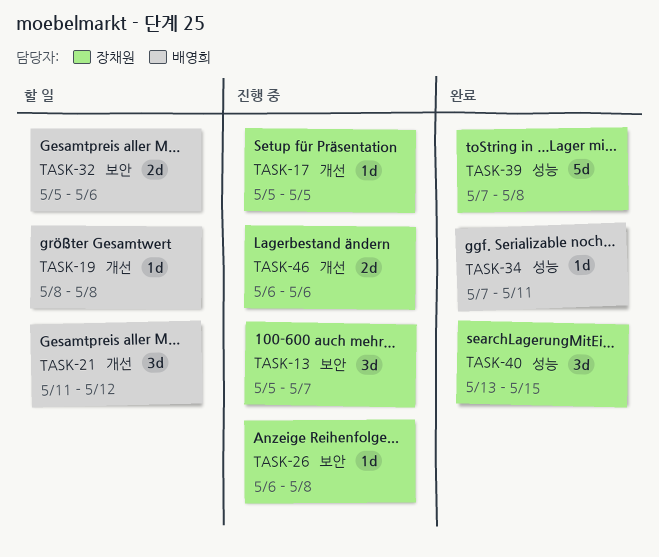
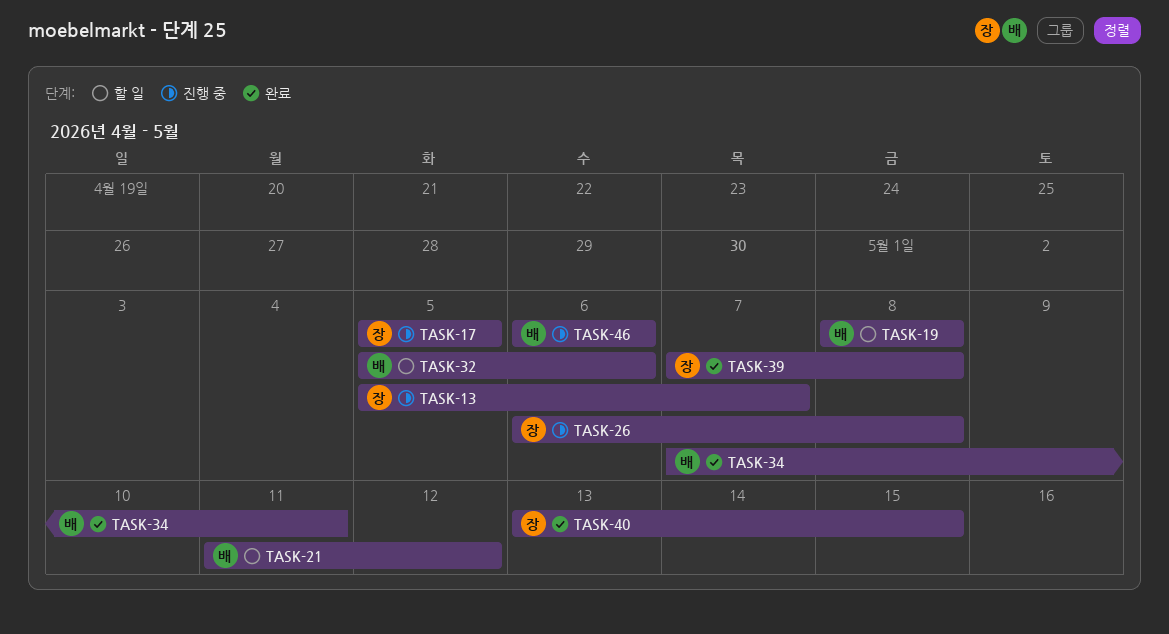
TASK-46, owner: 장채원 -> 배영희

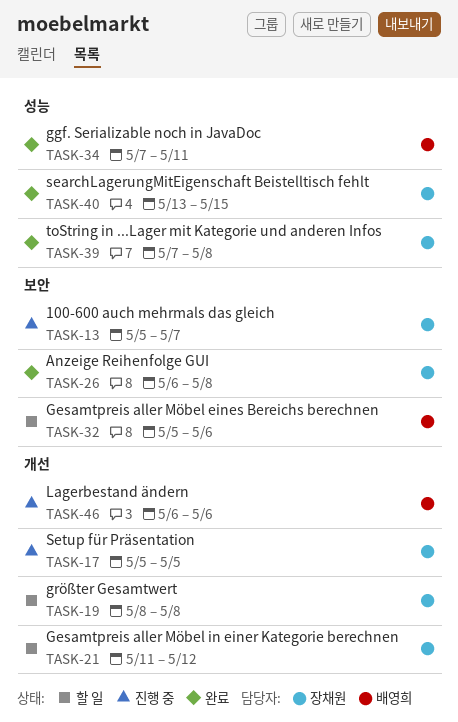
TASK-19, owner: 배영희 -> 장채원
TASK-21, owner: 배영희 -> 장채원
TASK-26, status: 진행 중 -> 완료

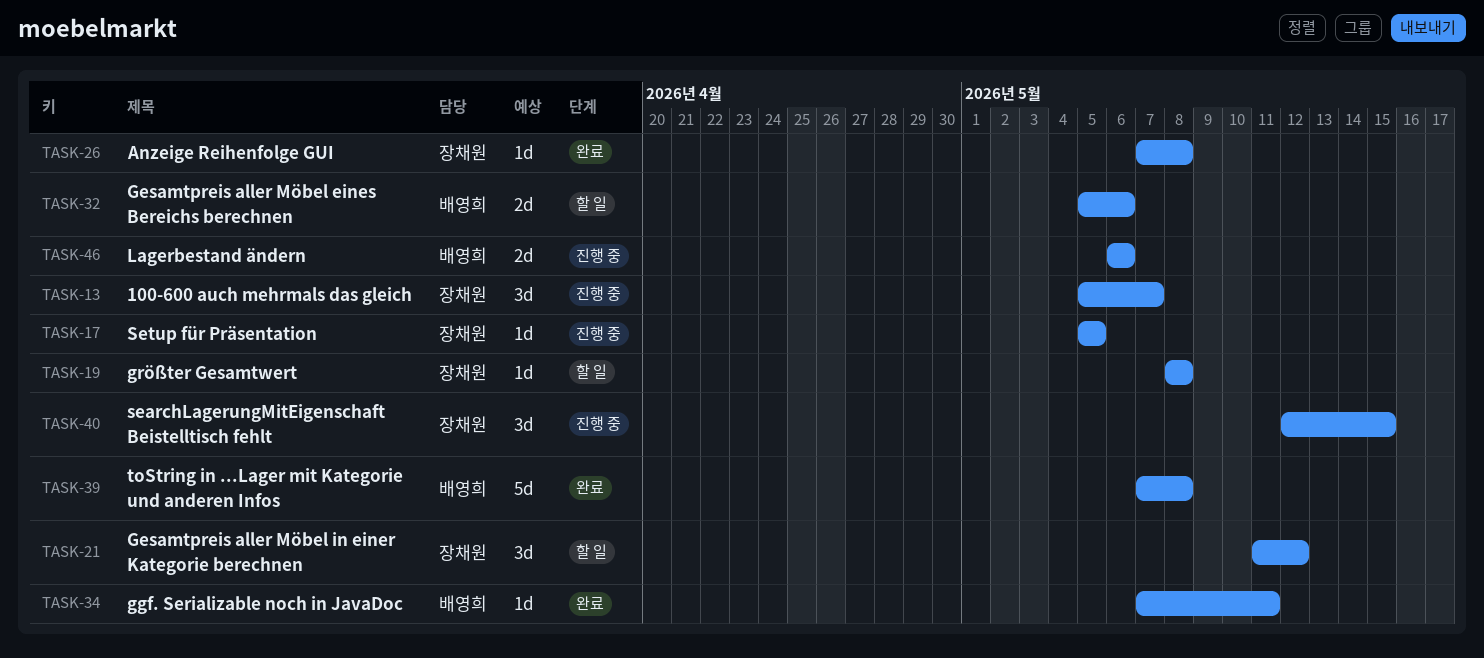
TASK-26, start: May 6 -> May 7
TASK-39, owner: 장채원 -> 배영희
TASK-40, status: 완료 -> 진행 중
TASK-40, start: May 13 -> May 12

